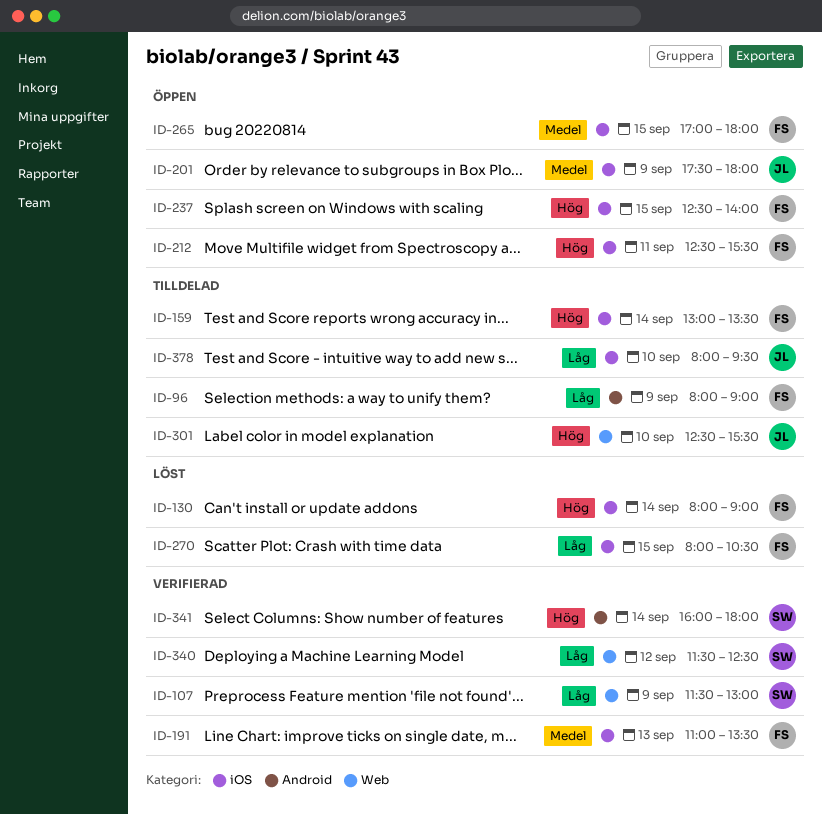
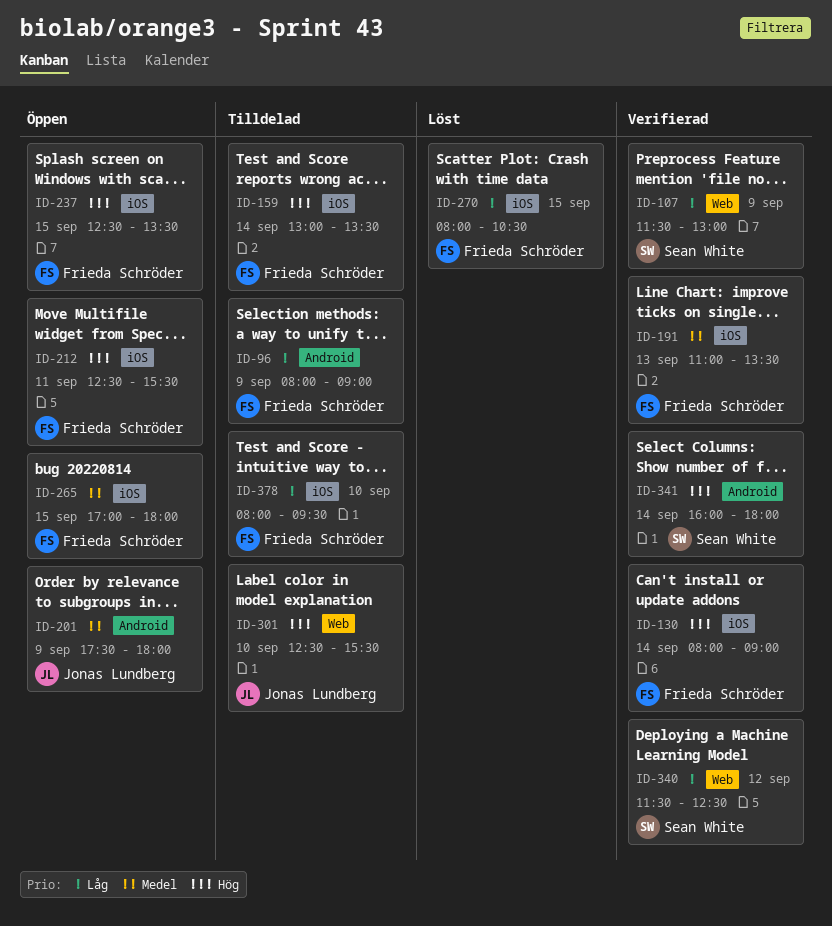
ID-130, status: Löst -> Verifierad
ID-201, label: iOS -> Android
ID-237, ends: 14:00 -> 13:30
ID-378, owner: Jonas Lundberg -> Frieda Schröder

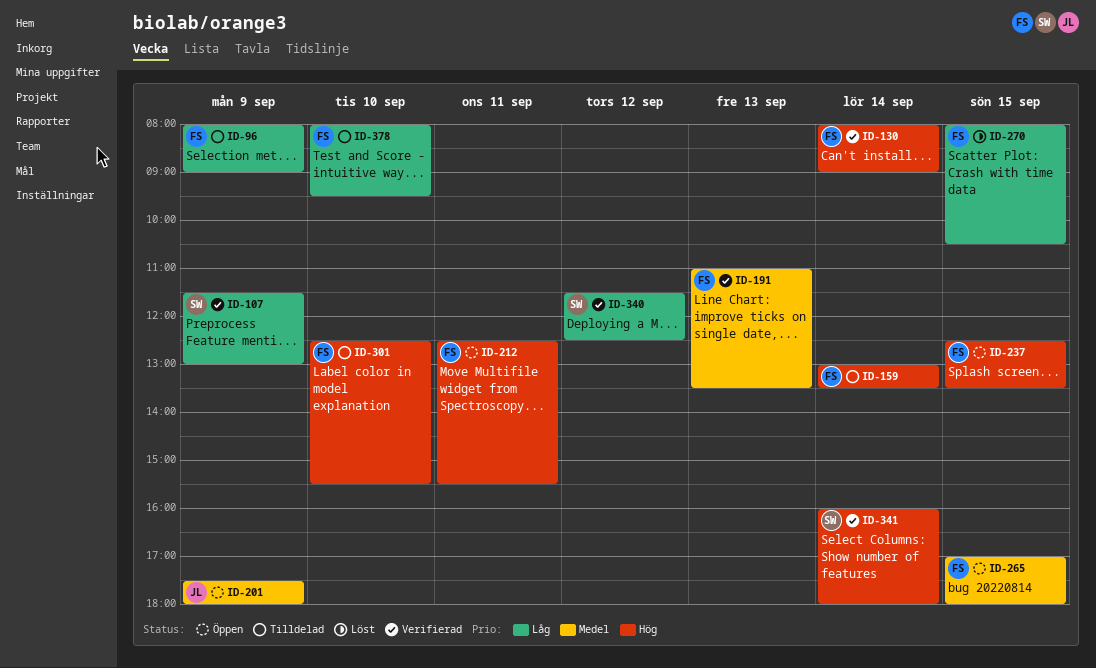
ID-301, owner: Jonas Lundberg -> Frieda Schröder

